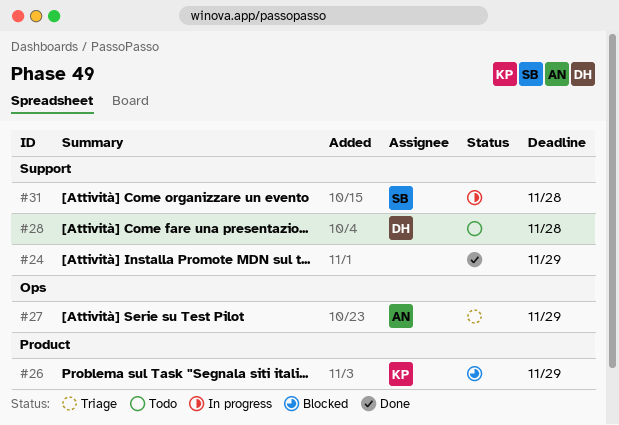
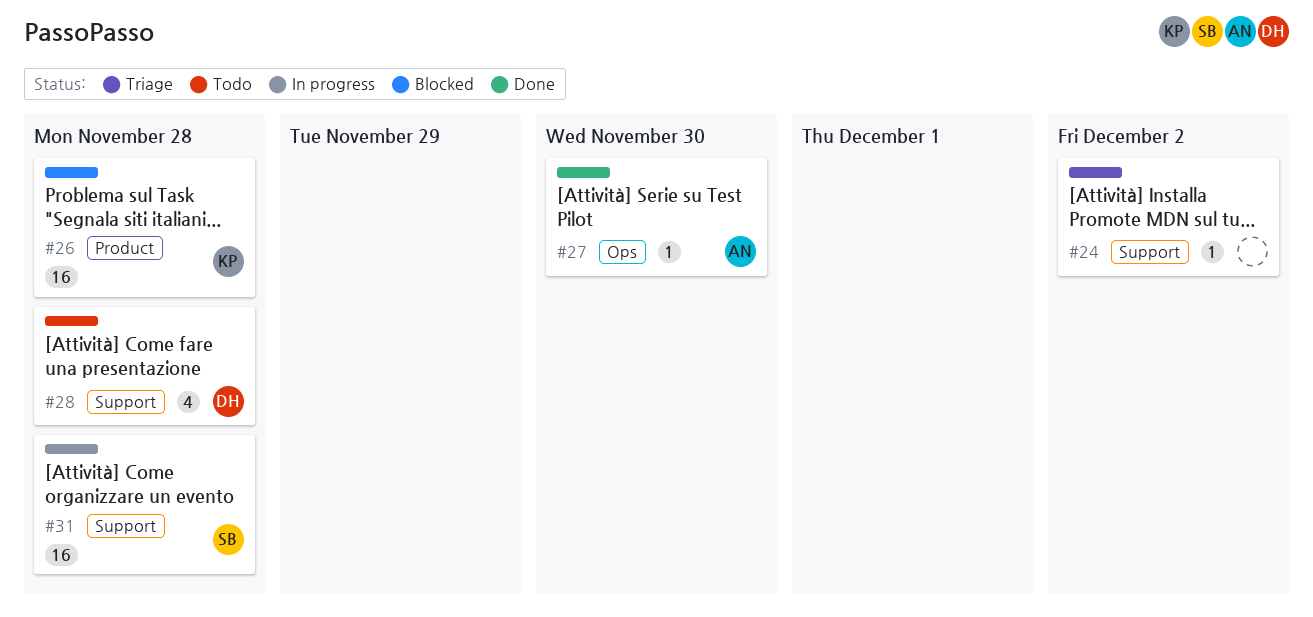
#24, status: Done -> Triage
#24, due: Nov 29 -> Dec 2
#26, due: Nov 29 -> Nov 28
#27, status: Triage -> Done
#27, due: Nov 29 -> Nov 30

